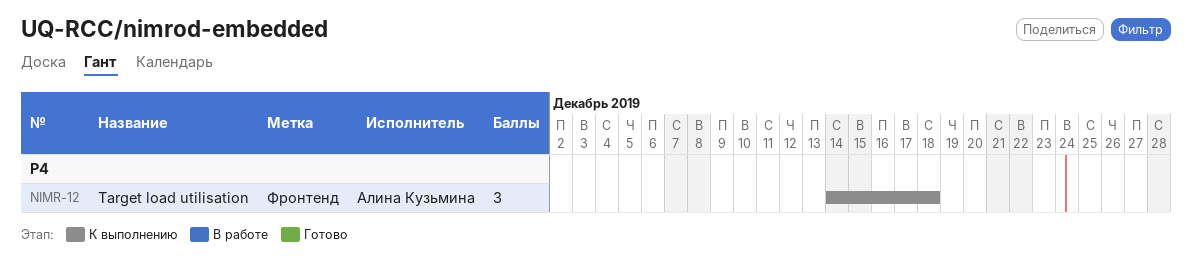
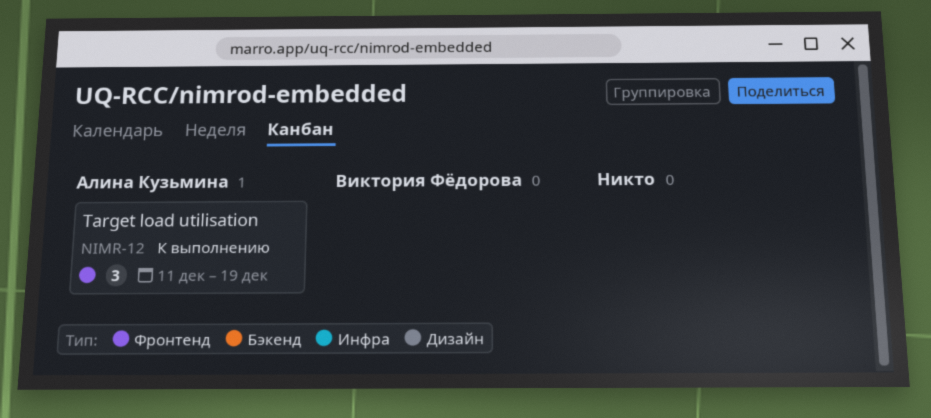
NIMR-12, start: Dec 14 -> Dec 11
NIMR-12, due: Dec 18 -> Dec 19

